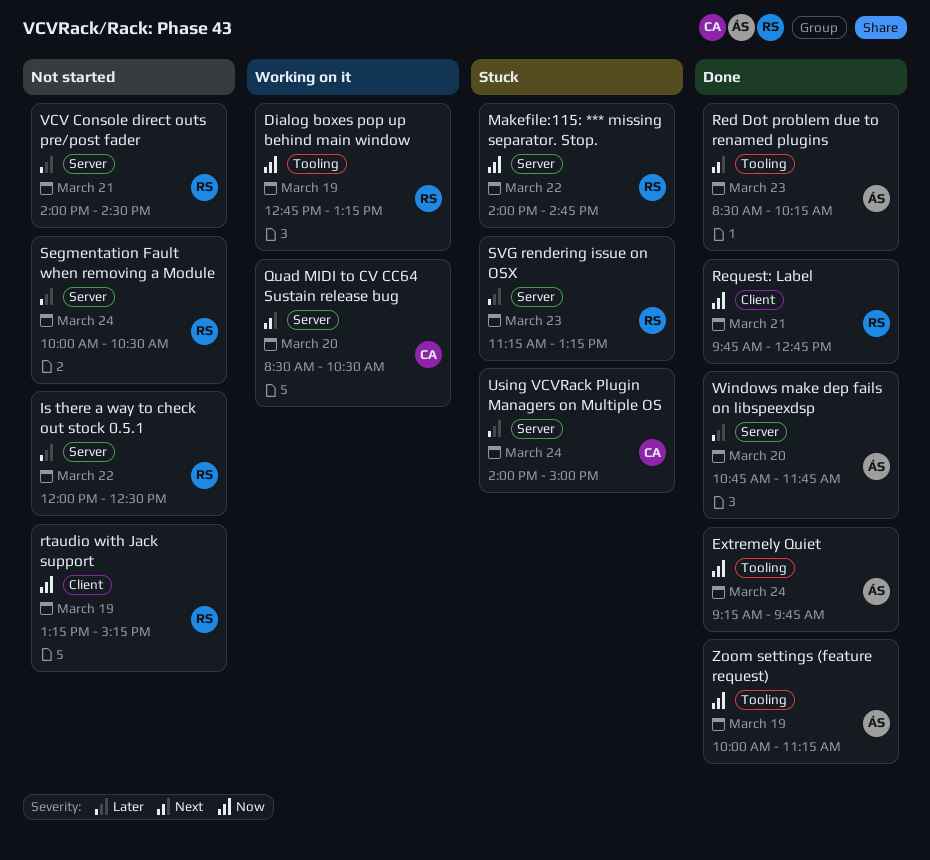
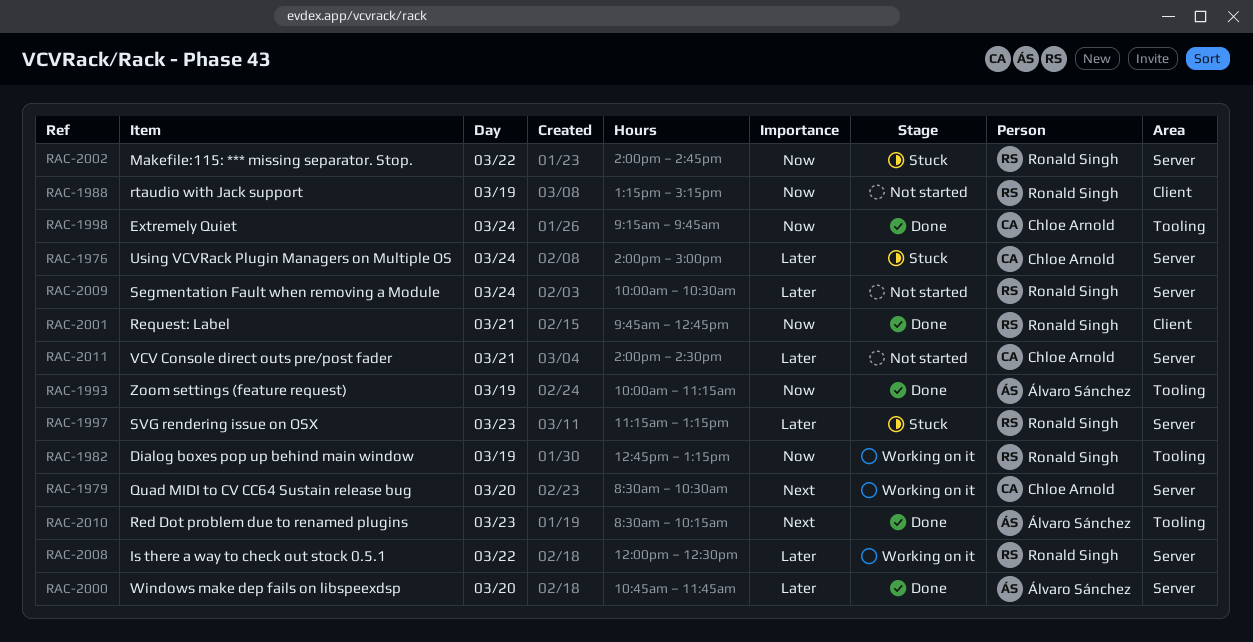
Extremely Quiet, owner: Álvaro Sánchez -> Chloe Arnold
Is there a way to check out stock 0.5.1, status: Not started -> Working on it
VCV Console direct outs pre/post fader, owner: Ronald Singh -> Chloe Arnold

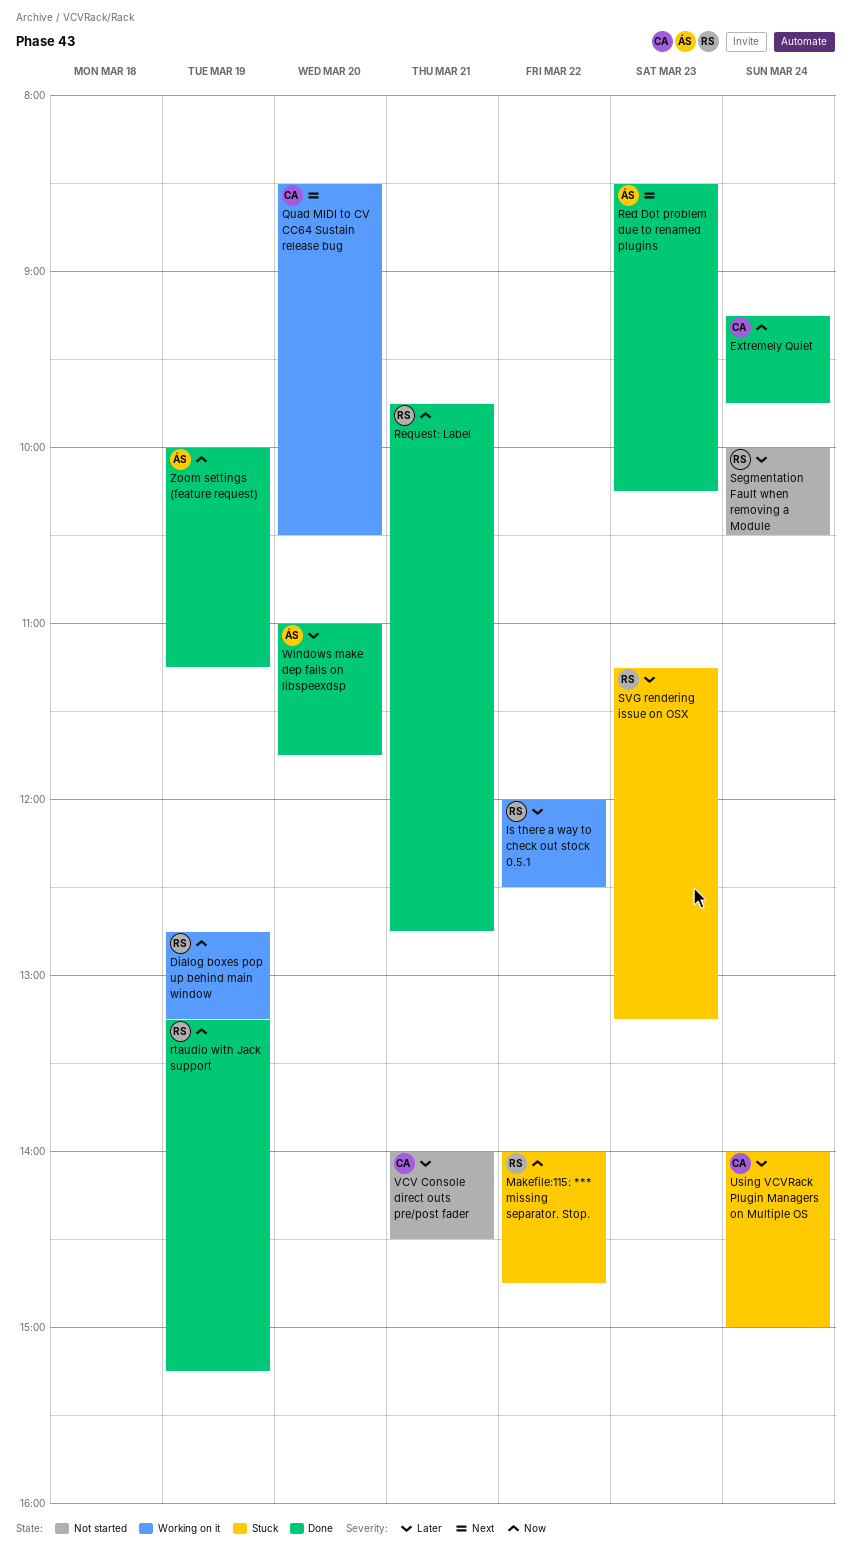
rtaudio with Jack support, status: Not started -> Done
Windows make dep fails on libspeexdsp, begins: 10:45 -> 11:00

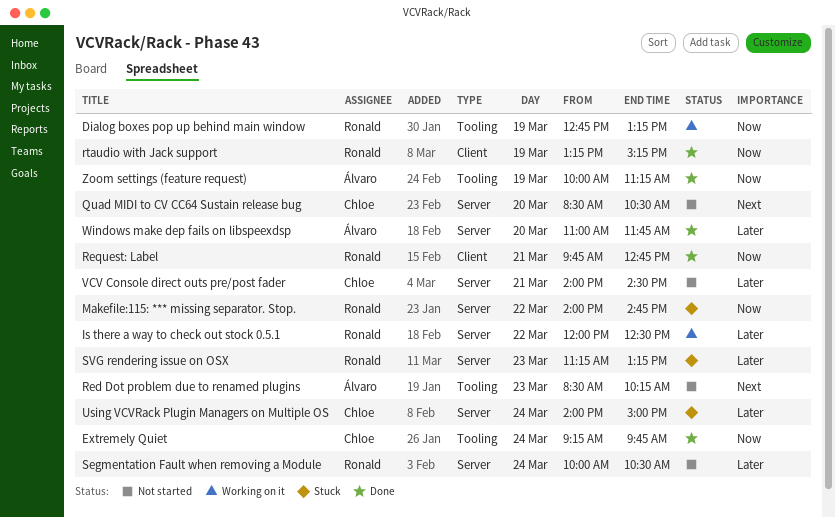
Quad MIDI to CV CC64 Sustain release bug, status: Working on it -> Not started
Red Dot problem due to renamed plugins, status: Done -> Not started

